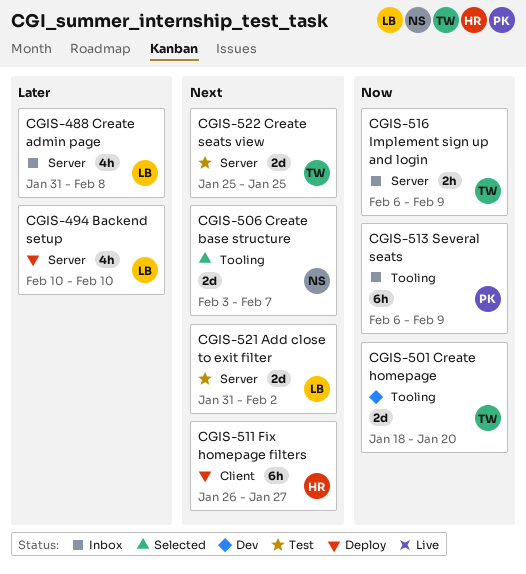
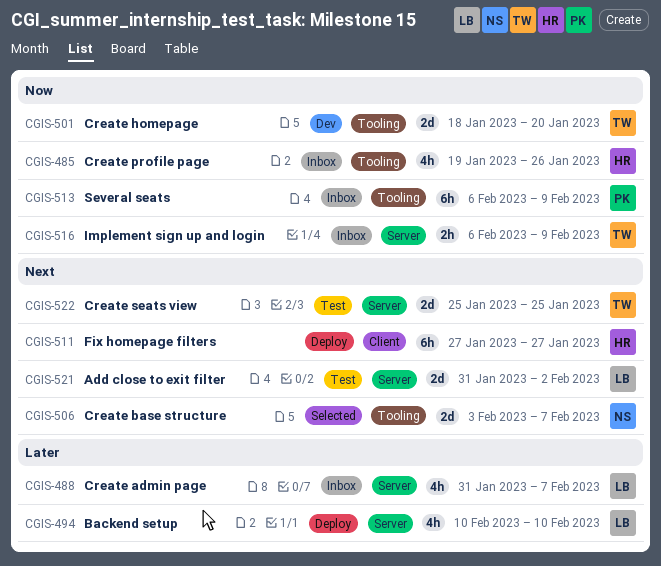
CGIS-485: none -> present
CGIS-488, due: Feb 8 -> Feb 7
CGIS-511, start: Jan 26 -> Jan 27

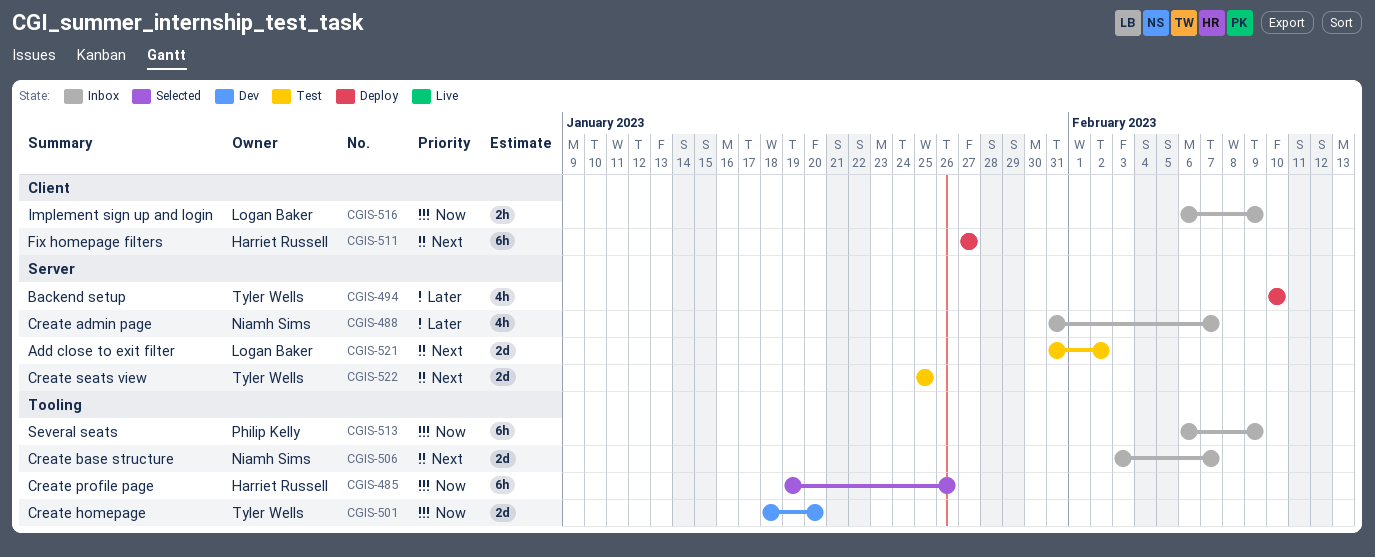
CGIS-485, status: Inbox -> Selected
CGIS-485, estimate: 4h -> 6h
CGIS-488, owner: Logan Baker -> Niamh Sims
CGIS-494, owner: Logan Baker -> Tyler Wells
CGIS-506, status: Selected -> Inbox
CGIS-516, owner: Tyler Wells -> Logan Baker
CGIS-516, label: Server -> Client

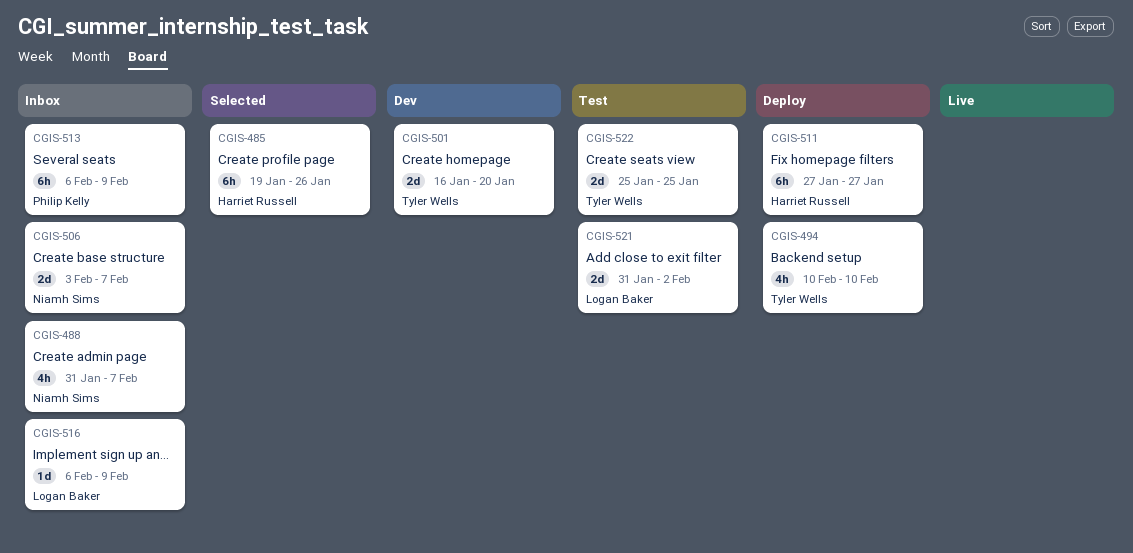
CGIS-501, start: Jan 18 -> Jan 16
CGIS-516, estimate: 2h -> 1d

